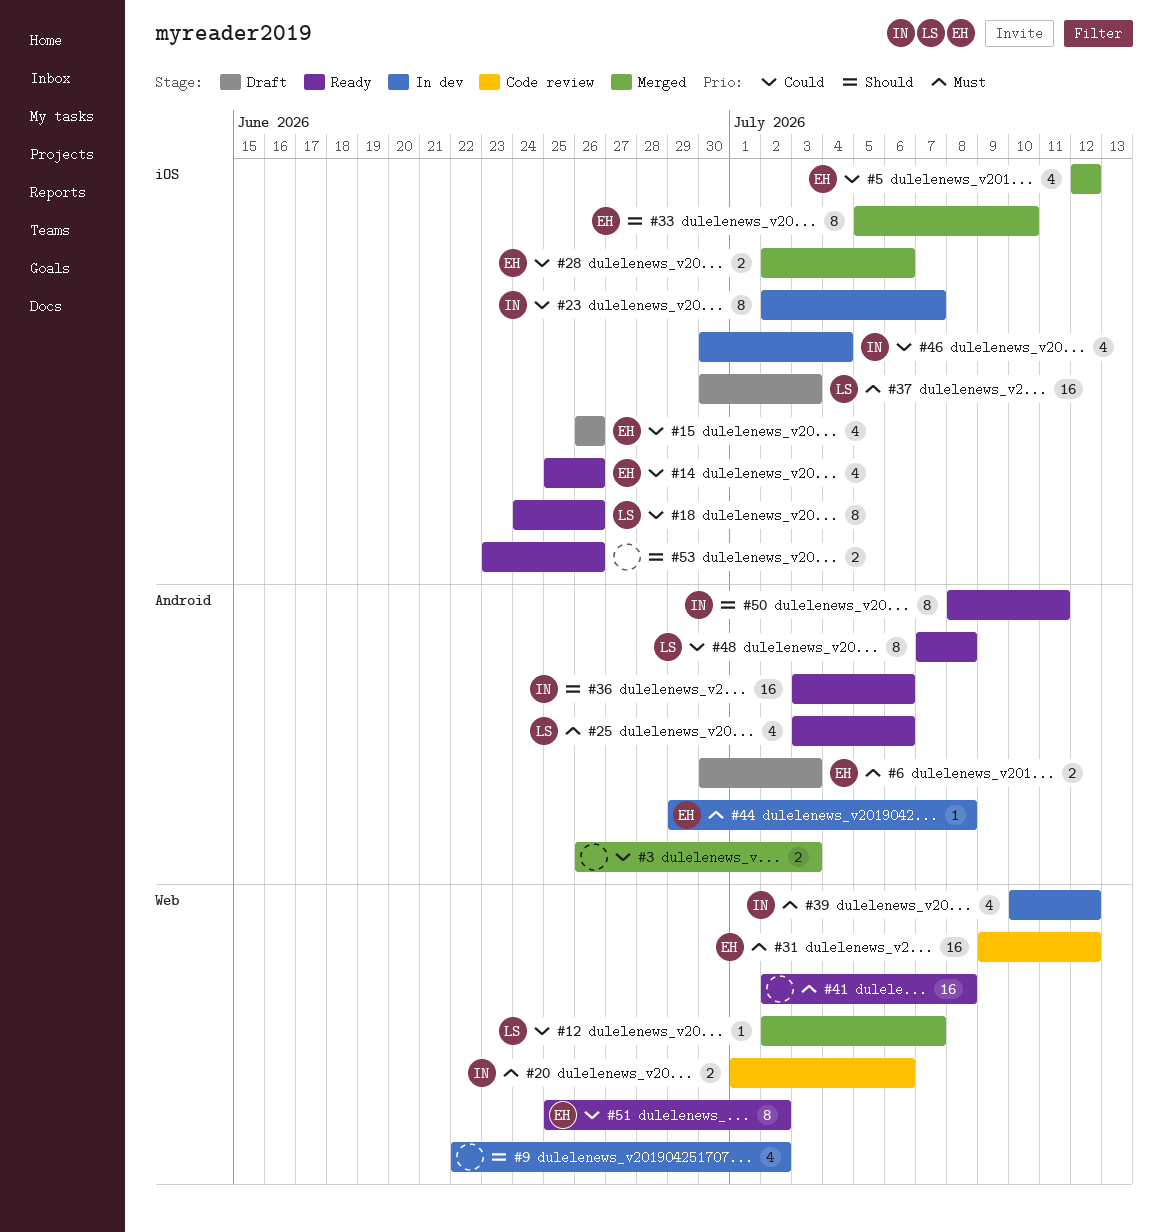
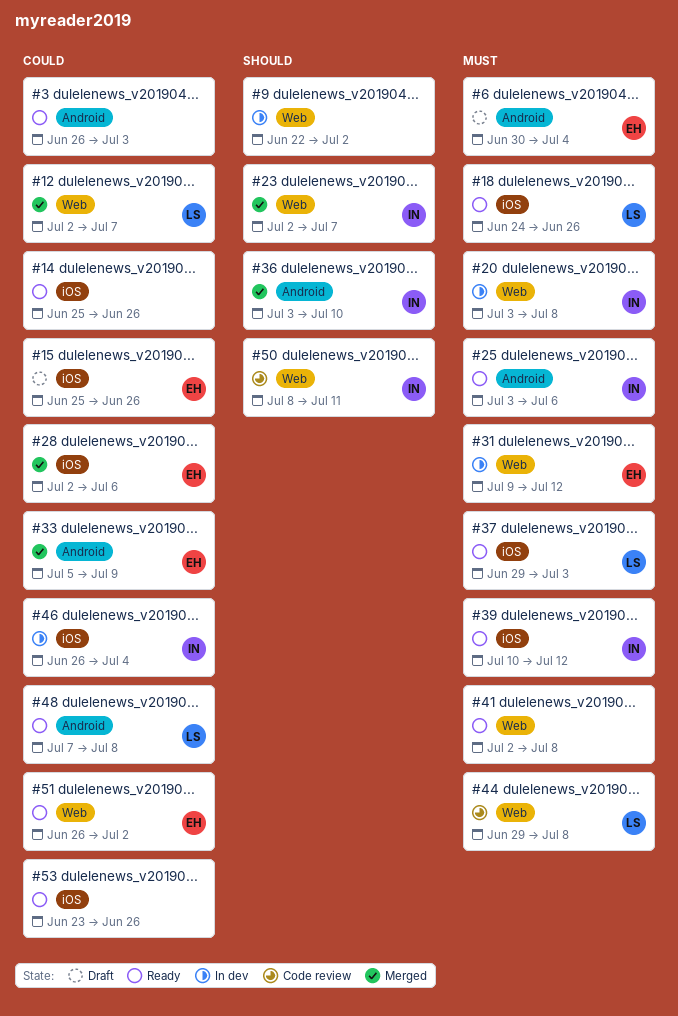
#3, status: Merged -> Ready
#5: present -> none
#6, due: Jul 3 -> Jul 4
#14, owner: EH -> none
#15, start: Jun 26 -> Jun 25
#18, priority: Could -> Must
#20, status: Code review -> In dev
#20, start: Jul 1 -> Jul 3
#20, due: Jul 6 -> Jul 8
#23, status: In dev -> Merged
#23, priority: Could -> Should
#23, label: iOS -> Web
#25, owner: LS -> IN
#31, status: Code review -> In dev
#33, priority: Should -> Could
#33, label: iOS -> Android
#33, due: Jul 10 -> Jul 9
#36, status: Ready -> Merged
#36, due: Jul 6 -> Jul 10
#37, status: Draft -> Ready
#37, start: Jun 30 -> Jun 29
#39, status: In dev -> Ready
#39, label: Web -> iOS
#44, status: In dev -> Code review
#44, owner: EH -> LS
#44, label: Android -> Web
#46, start: Jun 30 -> Jun 26
#50, status: Ready -> Code review
#50, label: Android -> Web
#51, start: Jun 25 -> Jun 26
#53, priority: Should -> Could

